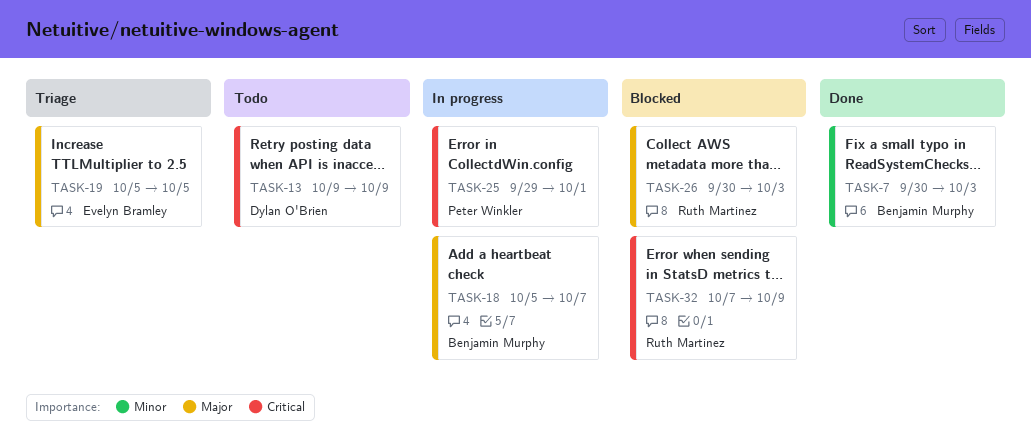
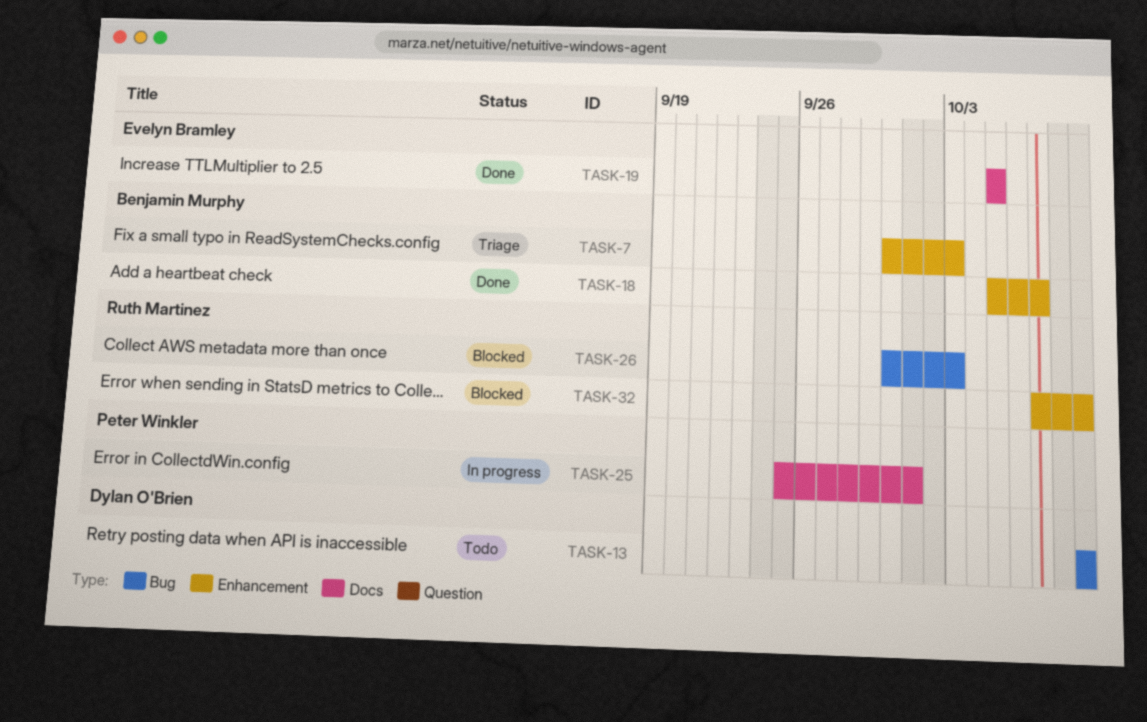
TASK-7, status: Done -> Triage
TASK-18, status: In progress -> Done
TASK-19, status: Triage -> Done
TASK-25, start: Sep 29 -> Sep 25

